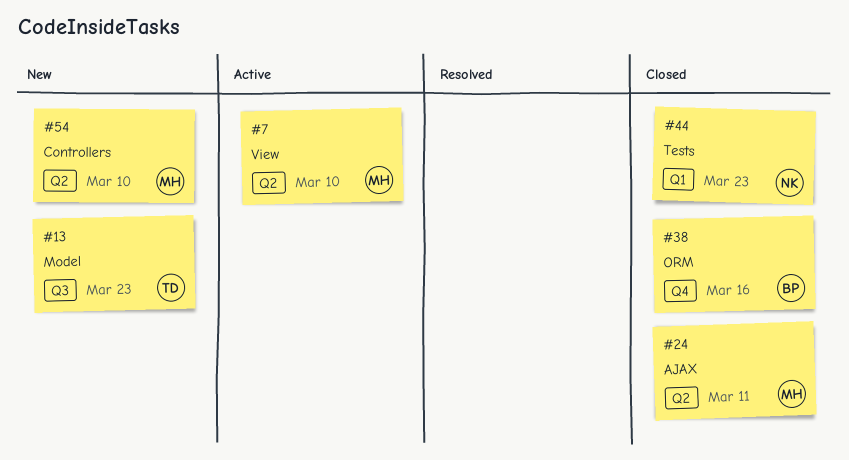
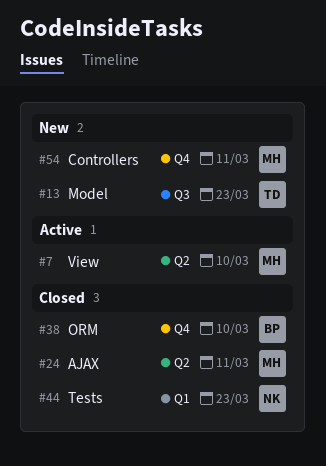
#38, due: Mar 16 -> Mar 10
#54, label: Q2 -> Q4
#54, due: Mar 10 -> Mar 11

